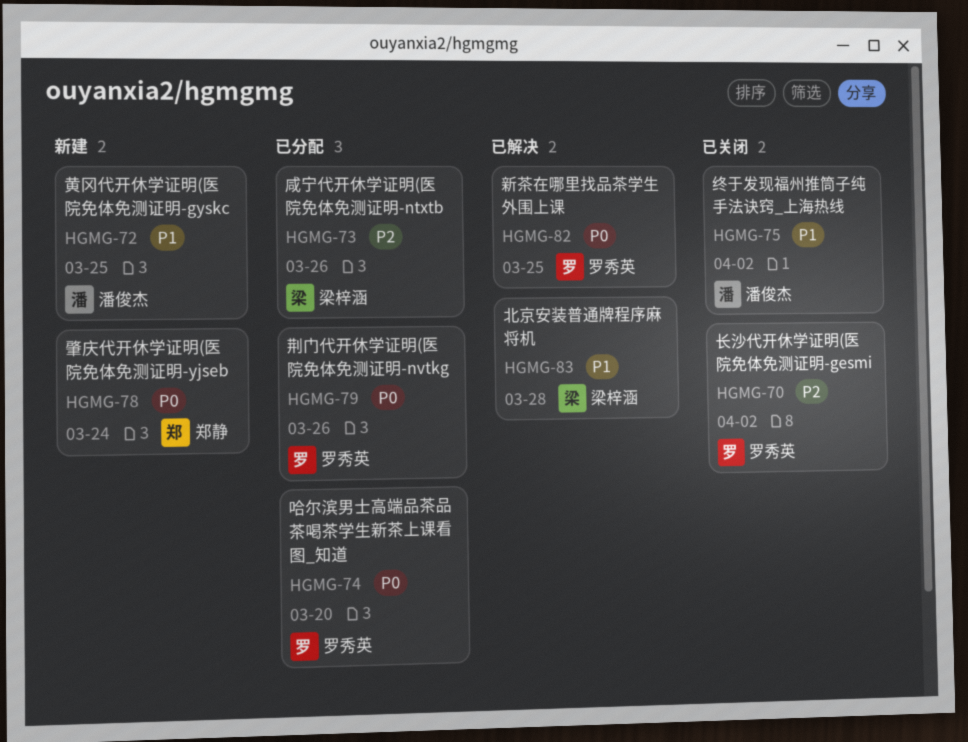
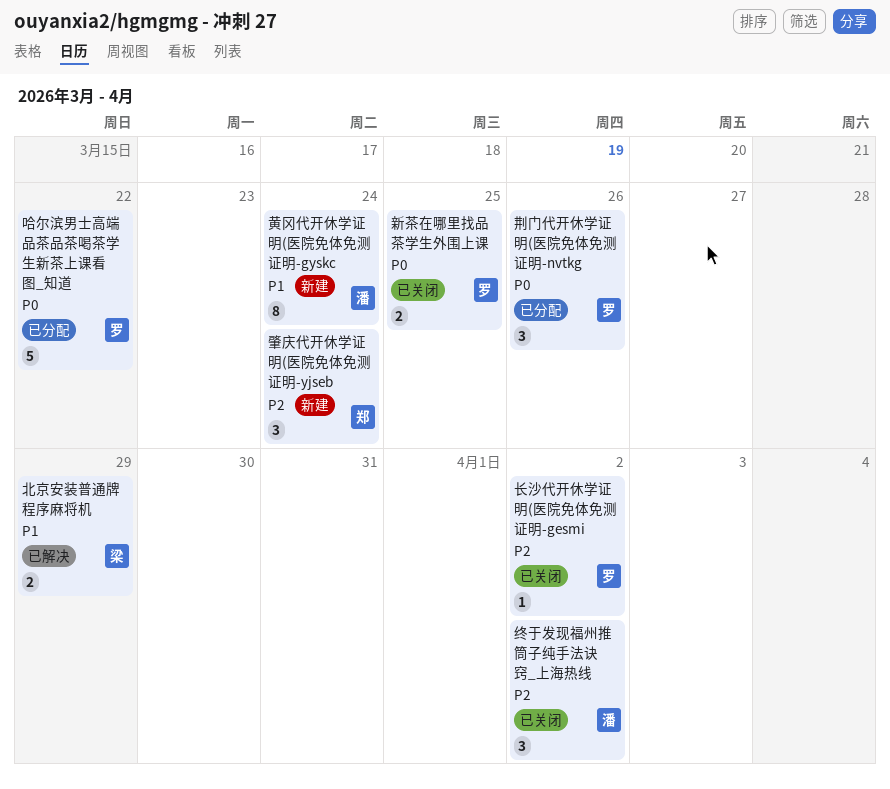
北京安装普通牌程序麻将机, due: Mar 28 -> Mar 29
咸宁代开休学证明(医院免体免测证明-ntxtb: present -> none
哈尔滨男士高端品茶品茶喝茶学生新茶上课看图_知道, due: Mar 20 -> Mar 22
新茶在哪里找品茶学生外围上课, status: 已解决 -> 已关闭
终于发现福州推筒子纯手法诀窍_上海热线, priority: P1 -> P2
肇庆代开休学证明(医院免体免测证明-yjseb, priority: P0 -> P2
黄冈代开休学证明(医院免体免测证明-gyskc, due: Mar 25 -> Mar 24

